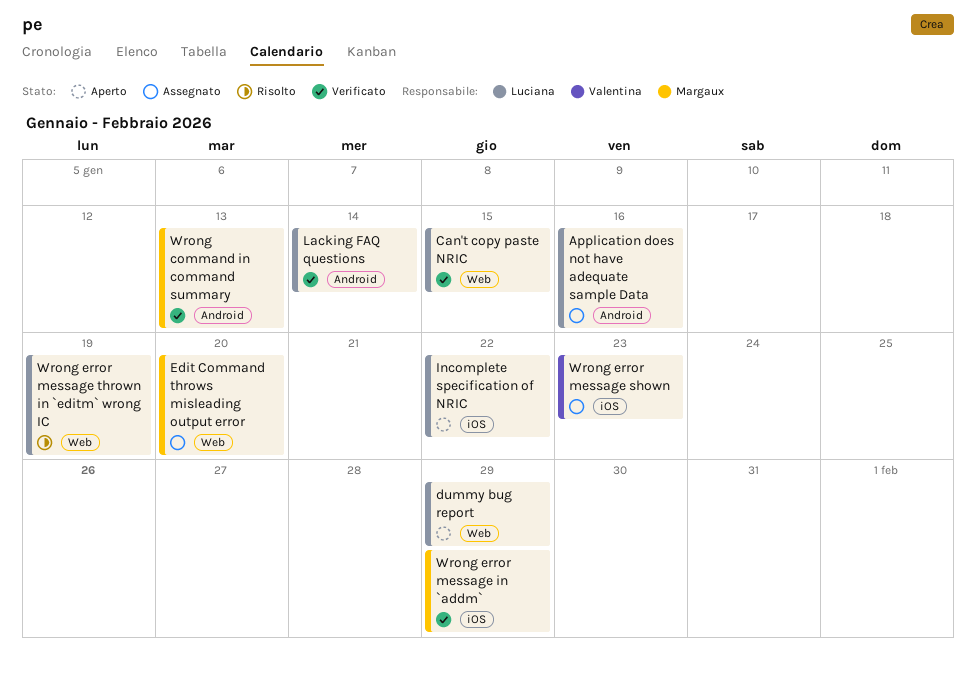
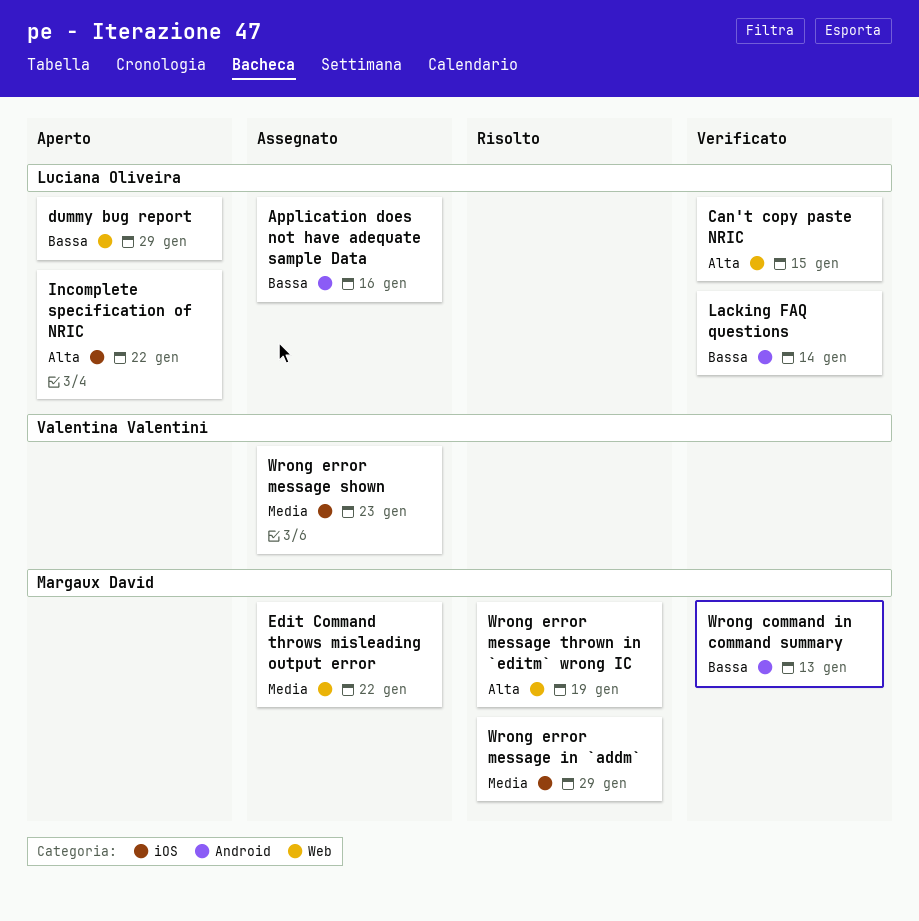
Edit Command throws misleading output error, due: Jan 20 -> Jan 22
Wrong error message in `addm`, status: Verificato -> Risolto
Wrong error message thrown in `editm` wrong IC, owner: Luciana Oliveira -> Margaux David

